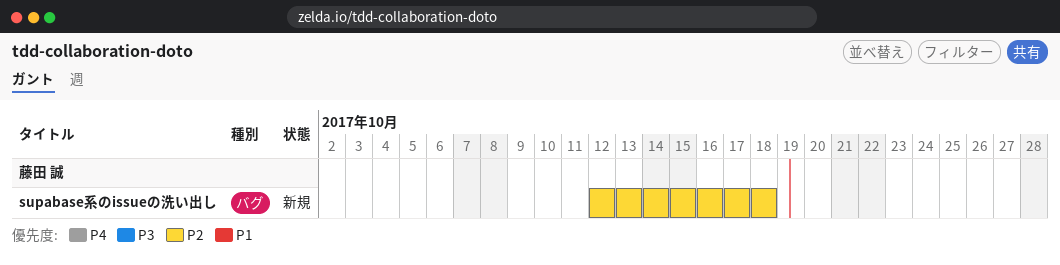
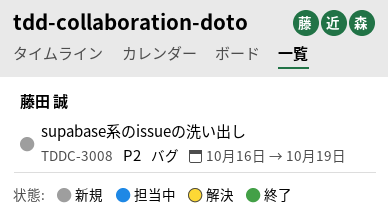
supabase系のissueの洗い出し, start: Oct 12 -> Oct 16
supabase系のissueの洗い出し, due: Oct 18 -> Oct 19

